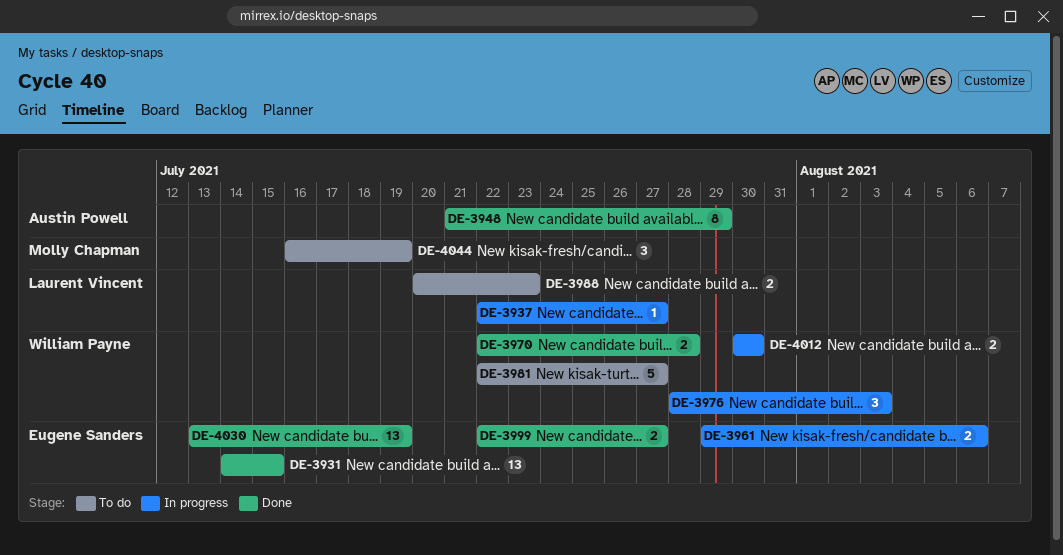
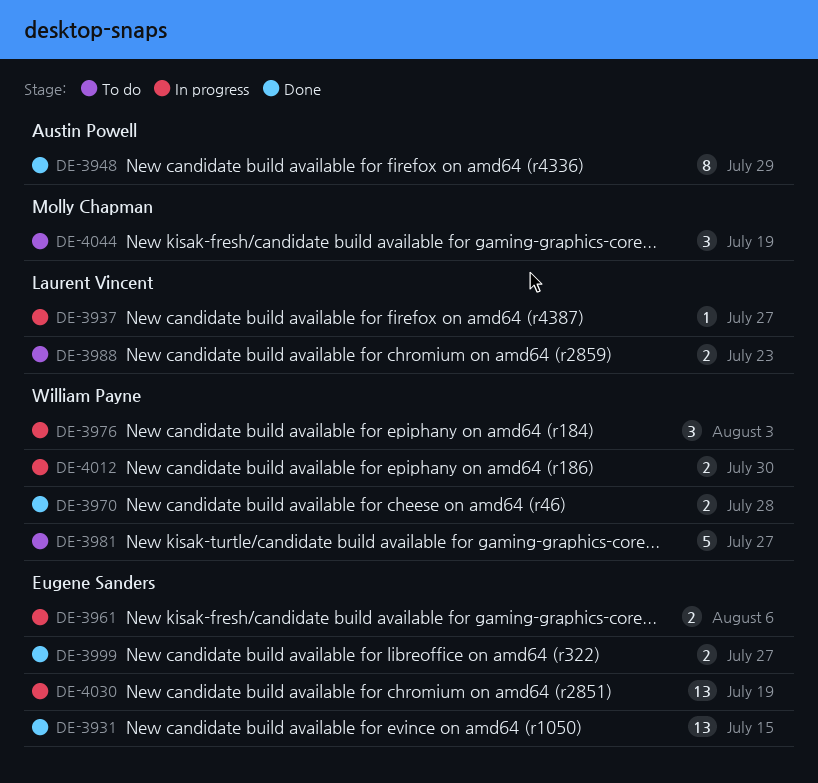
DE-4030, status: Done -> In progress

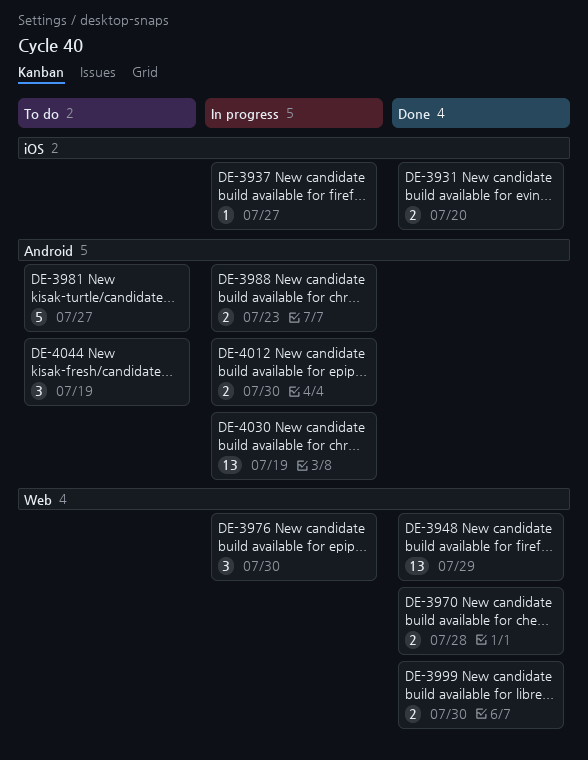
DE-3931, estimate: 13 -> 2
DE-3931, due: Jul 15 -> Jul 20
DE-3948, estimate: 8 -> 13
DE-3961: present -> none
DE-3976, due: Aug 3 -> Jul 30
DE-3988, status: To do -> In progress
DE-3999, due: Jul 27 -> Jul 30

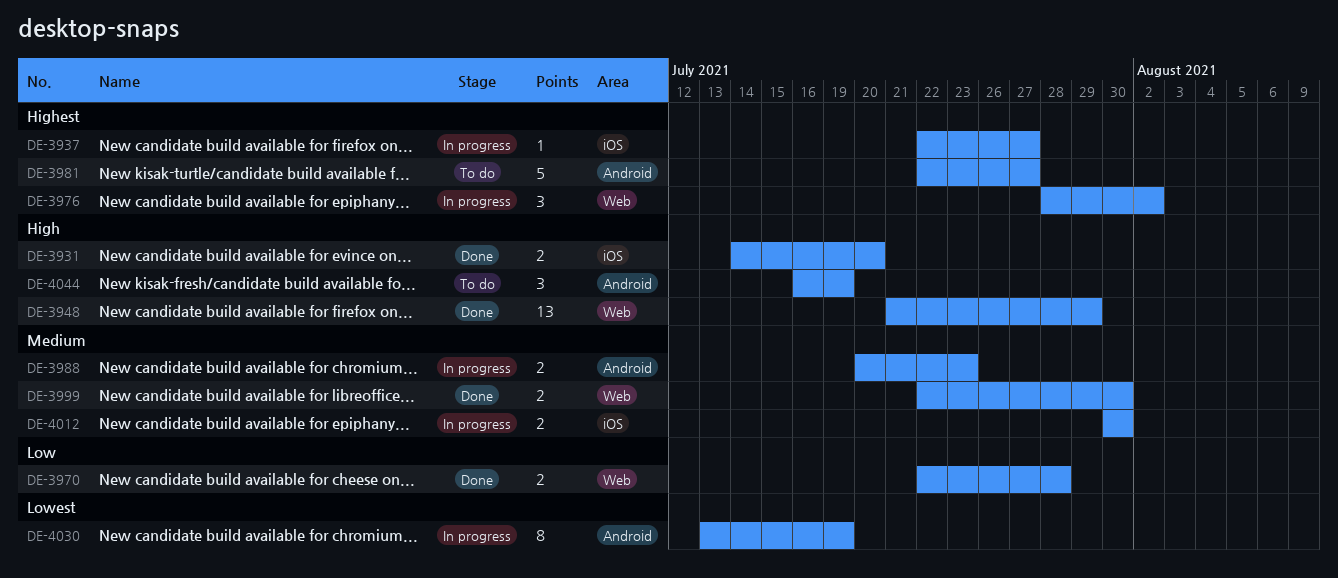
DE-3976, due: Jul 30 -> Aug 2
DE-4012, label: Android -> iOS
DE-4030, estimate: 13 -> 8

